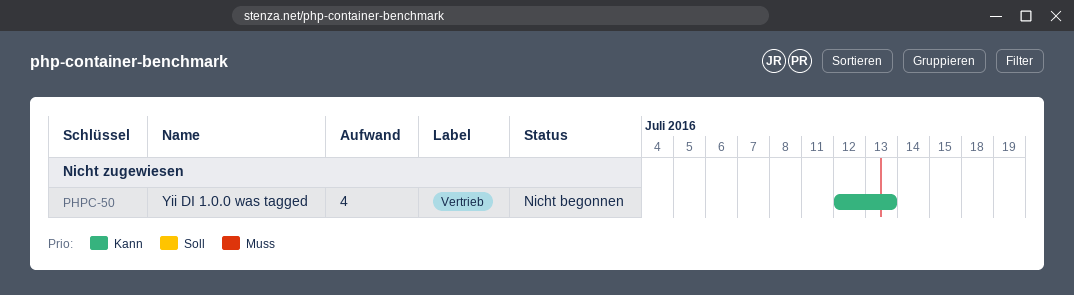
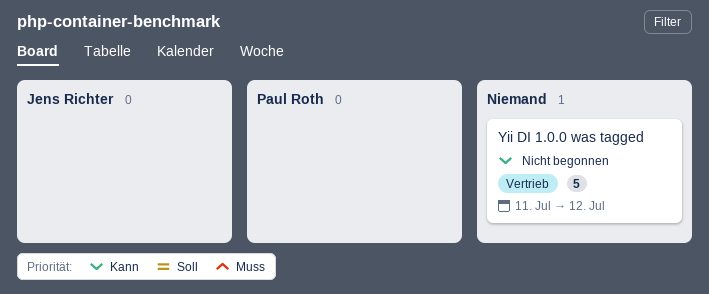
Yii DI 1.0.0 was tagged, estimate: 4 -> 5
Yii DI 1.0.0 was tagged, start: Jul 12 -> Jul 11
Yii DI 1.0.0 was tagged, due: Jul 13 -> Jul 12

